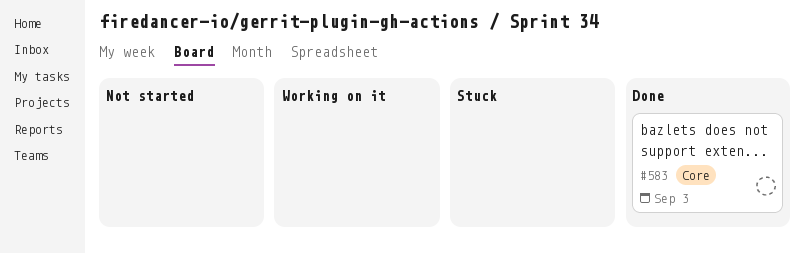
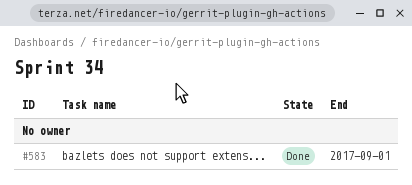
#583, due: Sep 3 -> Sep 1

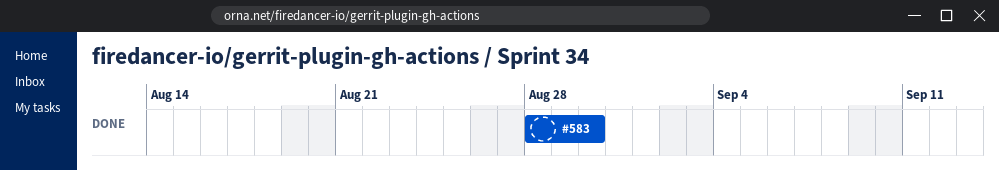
#583, due: Sep 1 -> Aug 30

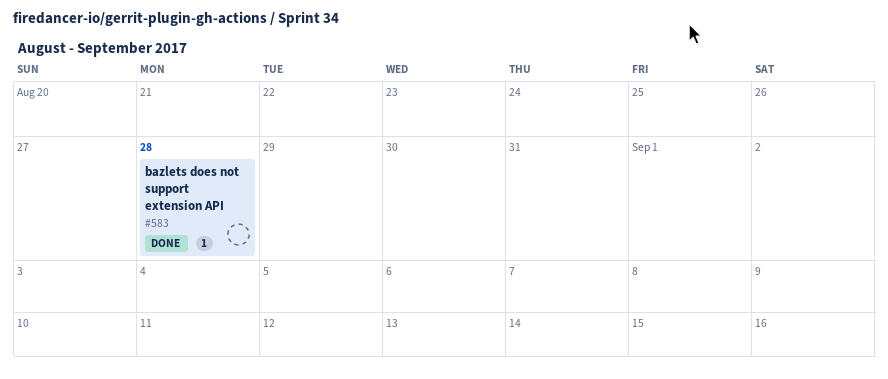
#583, due: Aug 30 -> Aug 28

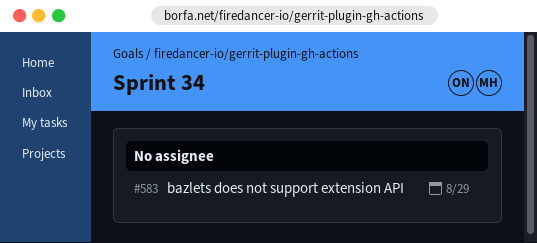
#583, due: Aug 28 -> Aug 29

